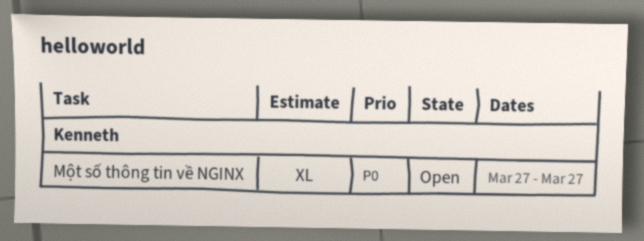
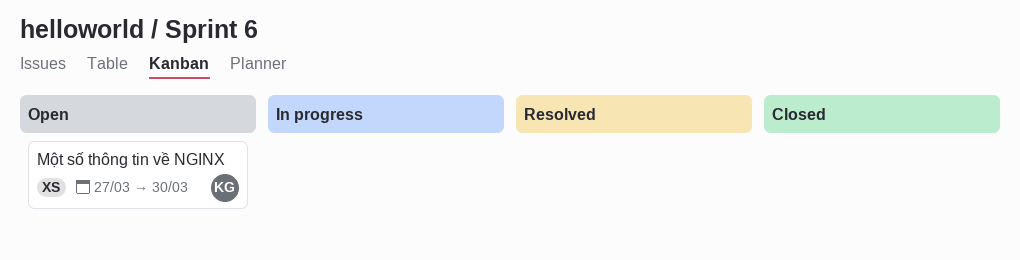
Một số thông tin về NGINX, estimate: XL -> XS
Một số thông tin về NGINX, due: Mar 27 -> Mar 30

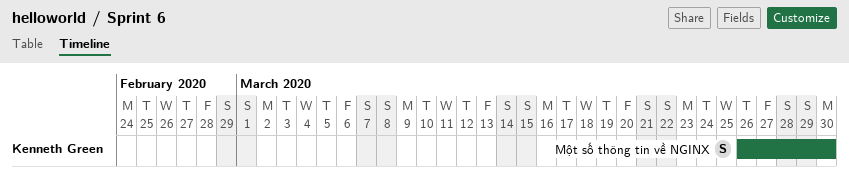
Một số thông tin về NGINX, estimate: XS -> S
Một số thông tin về NGINX, start: Mar 27 -> Mar 26

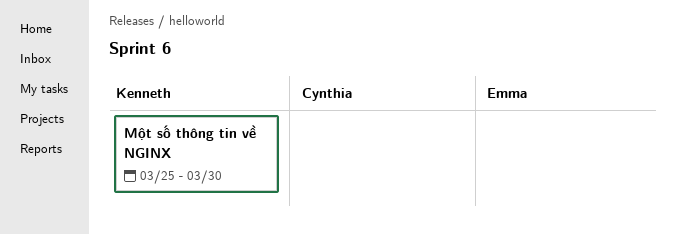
Một số thông tin về NGINX, start: Mar 26 -> Mar 25

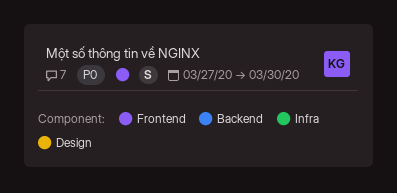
Một số thông tin về NGINX, start: Mar 25 -> Mar 27

